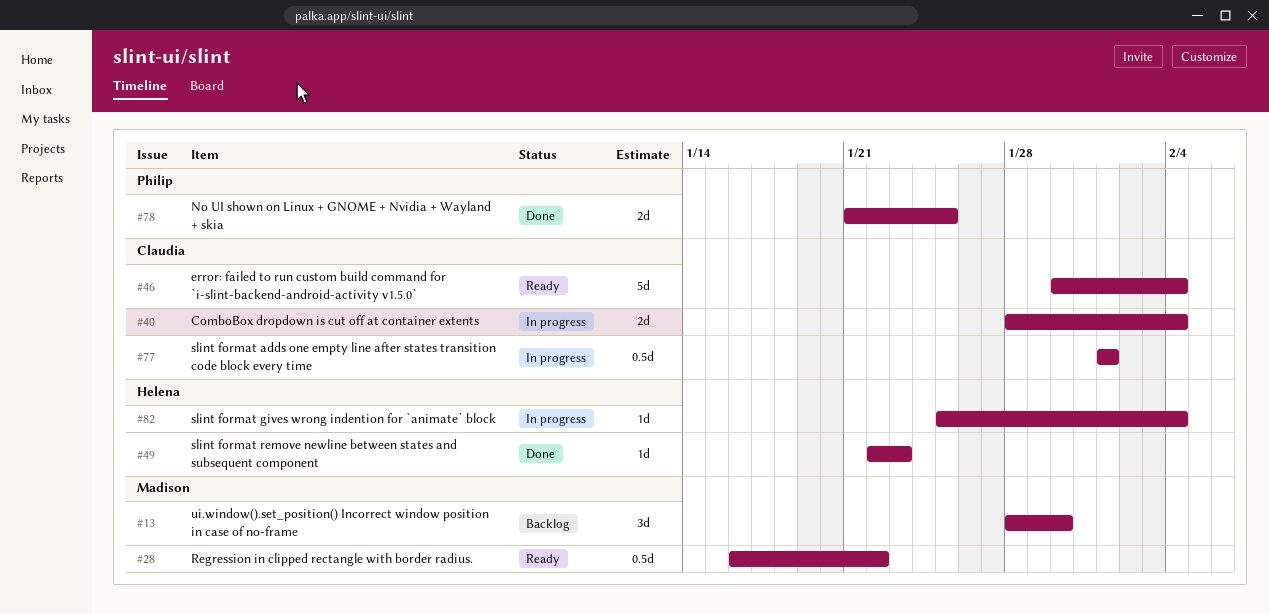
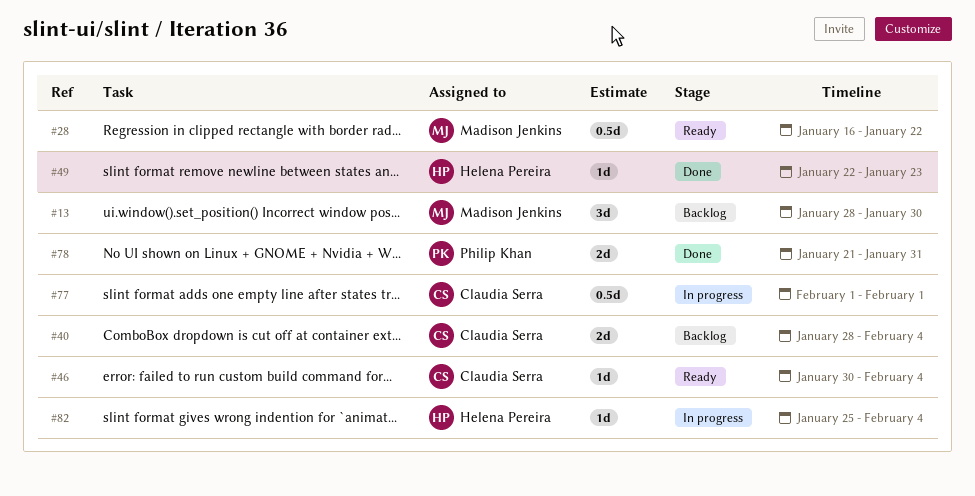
#40, status: In progress -> Backlog
#46, estimate: 5d -> 1d
#78, due: Jan 25 -> Jan 31

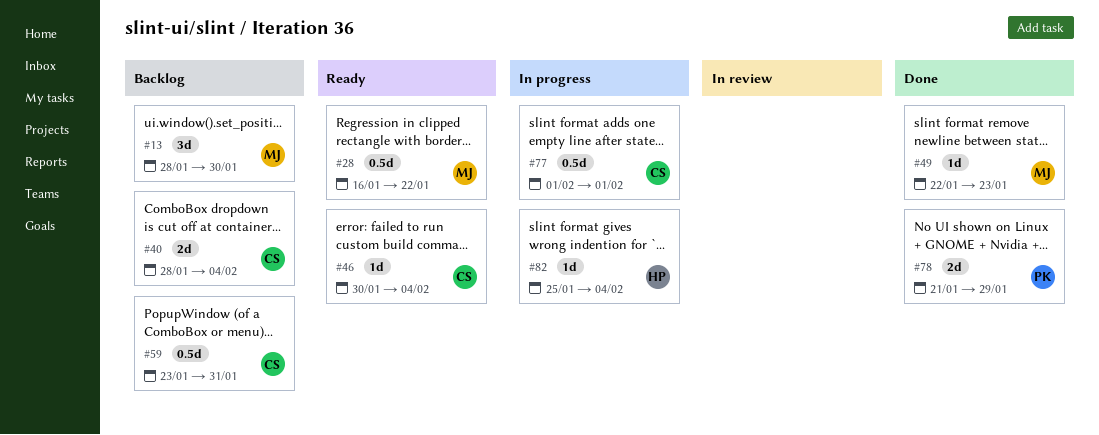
#49, owner: Helena Pereira -> Madison Jenkins
#59: none -> present
#78, due: Jan 31 -> Jan 29

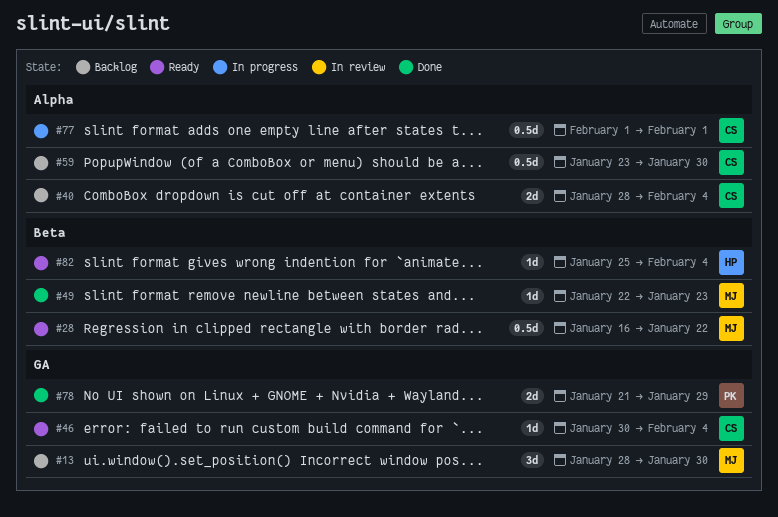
#59, due: Jan 31 -> Jan 30
#82, status: In progress -> Ready

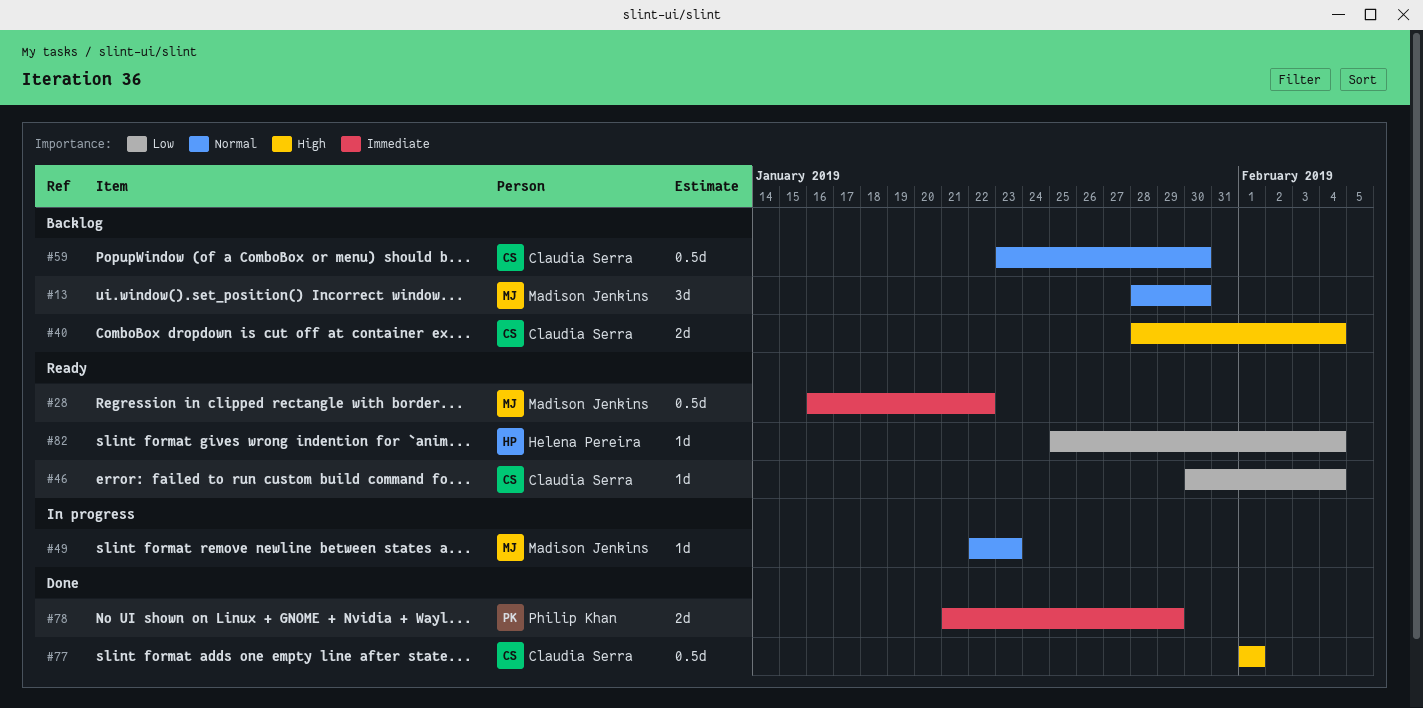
#49, status: Done -> In progress
#77, status: In progress -> Done

